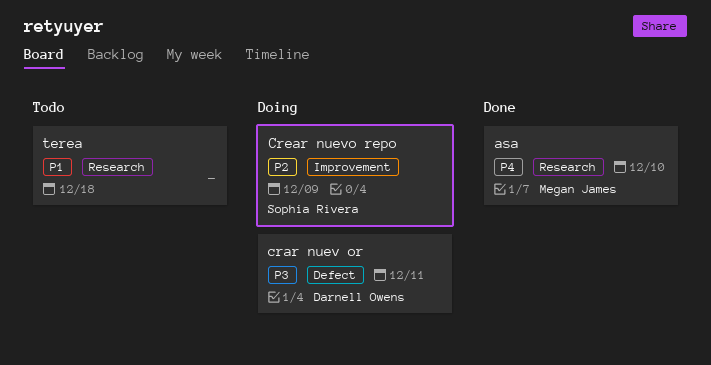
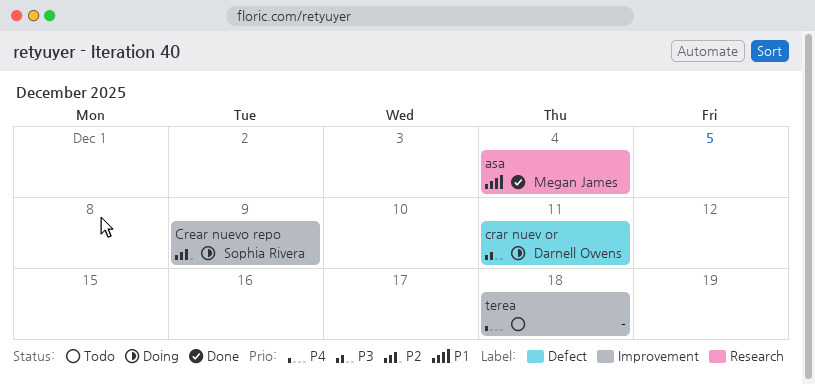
asa, priority: P4 -> P1
asa, due: Dec 10 -> Dec 4
terea, priority: P1 -> P4
terea, label: Research -> Improvement

